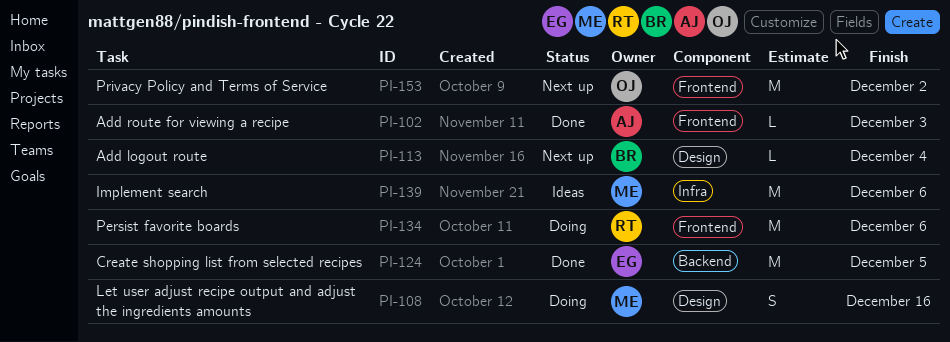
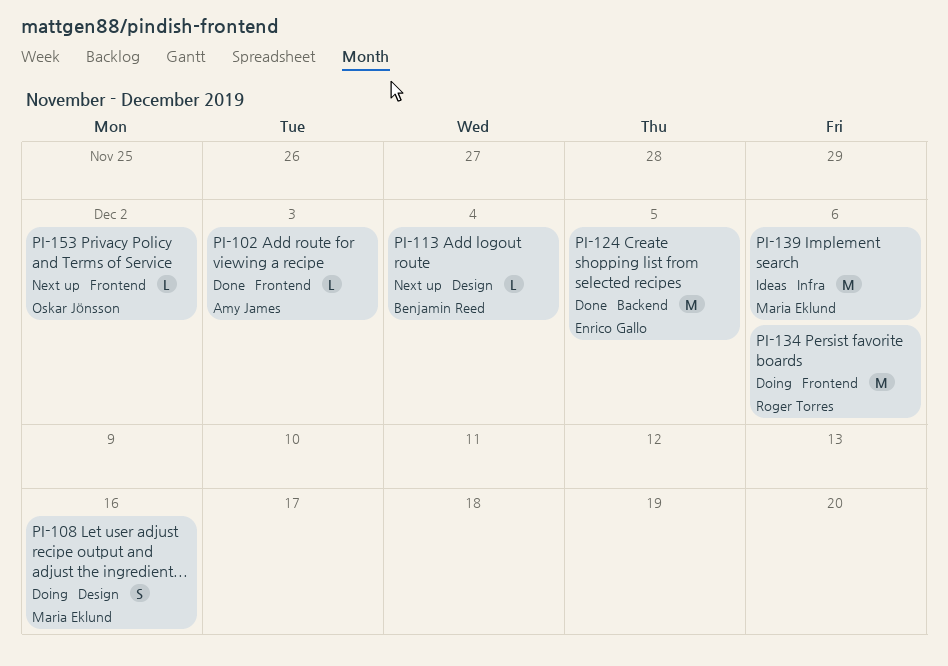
PI-153, estimate: M -> L

